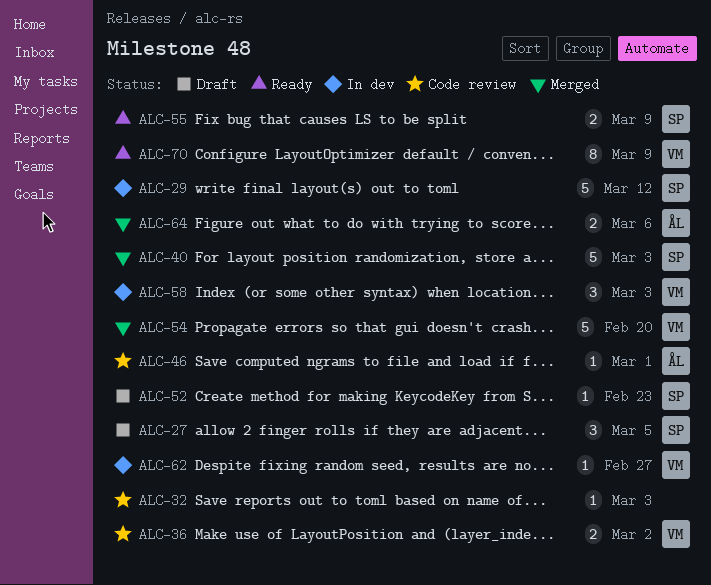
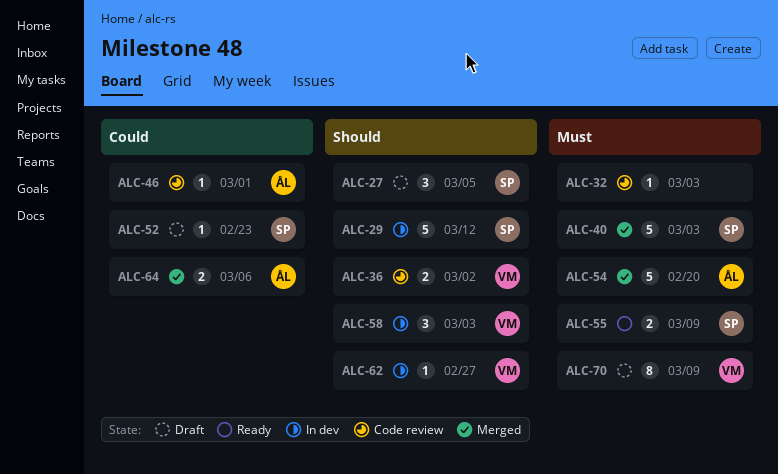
ALC-54, owner: VM -> ÅL
ALC-70, status: Ready -> Draft

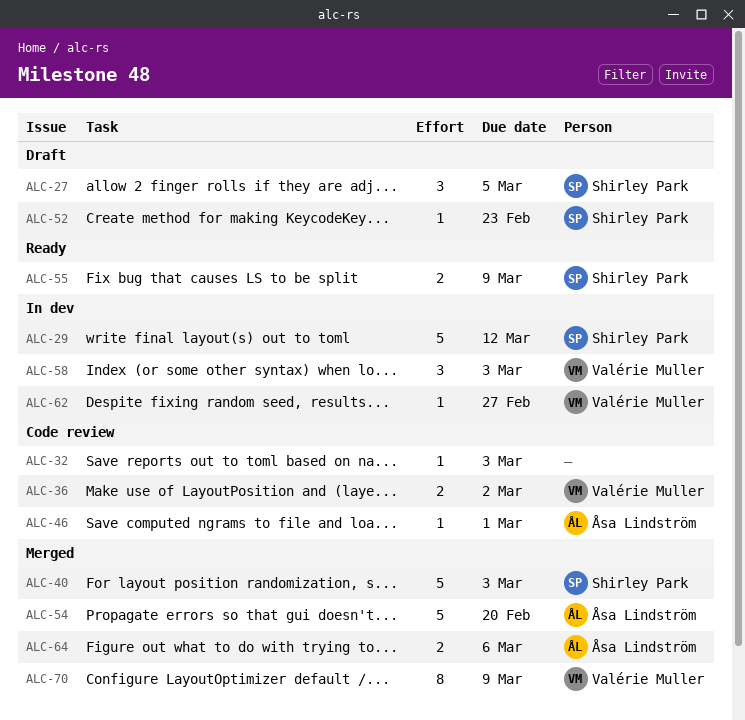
ALC-70, status: Draft -> Merged

